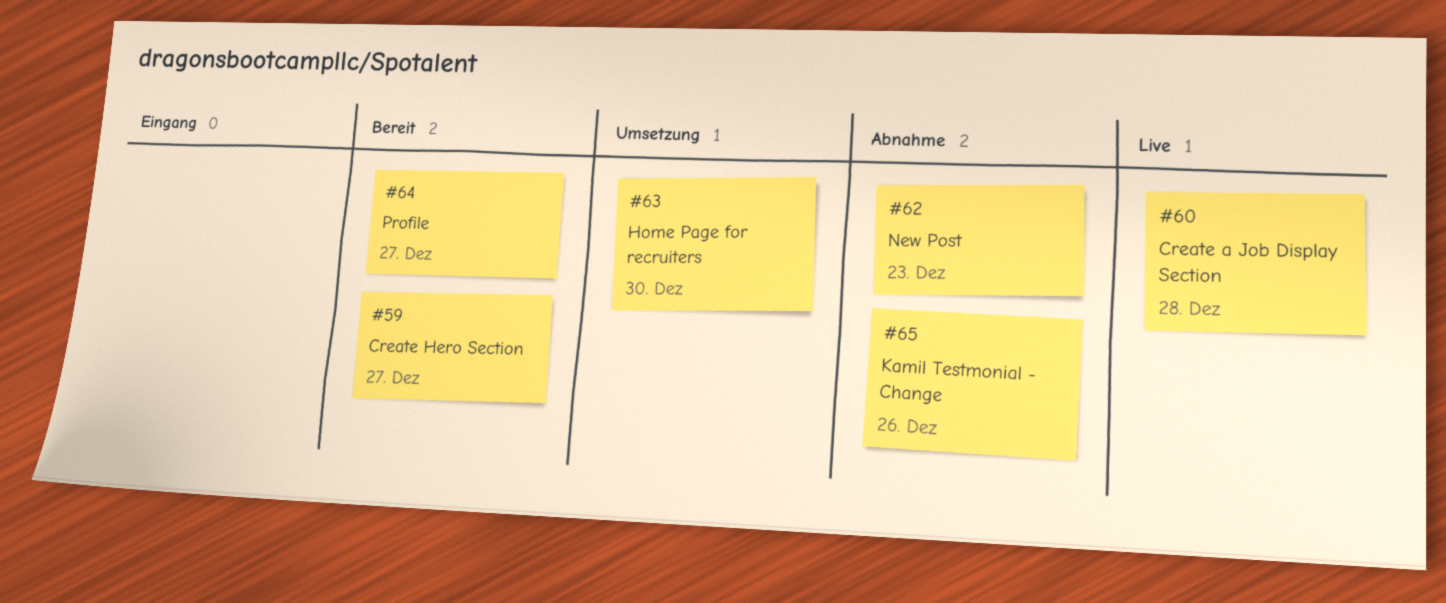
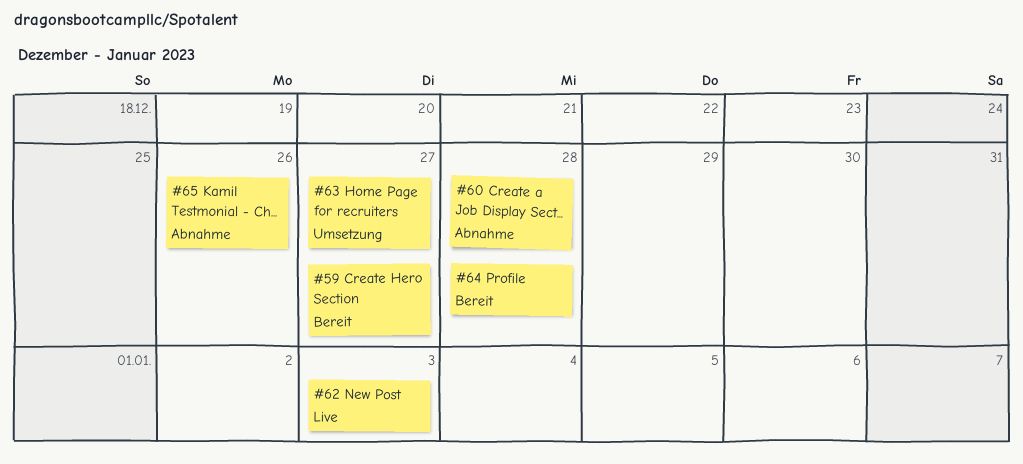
#60, status: Live -> Abnahme
#62, status: Abnahme -> Live
#62, due: Dec 23 -> Jan 3
#63, due: Dec 30 -> Dec 27
#64, due: Dec 27 -> Dec 28

